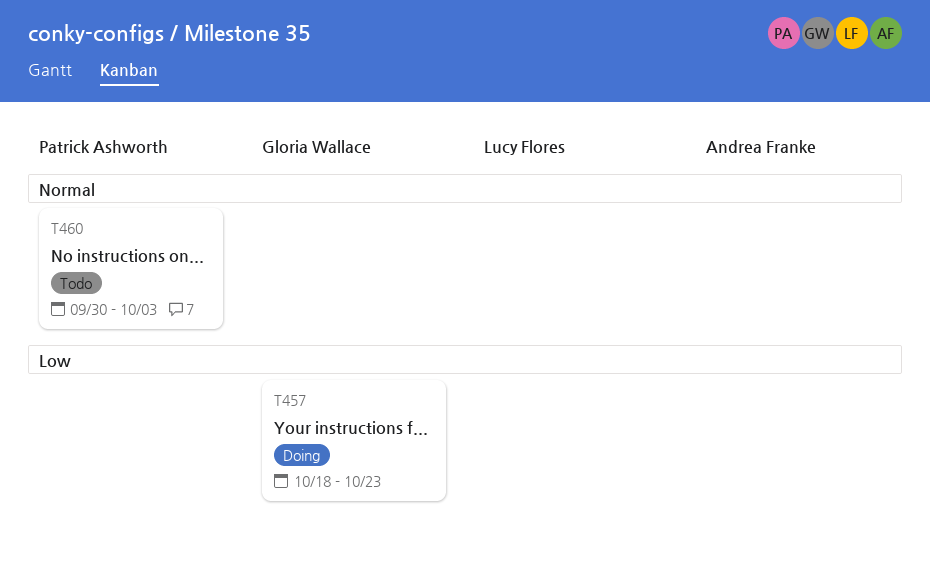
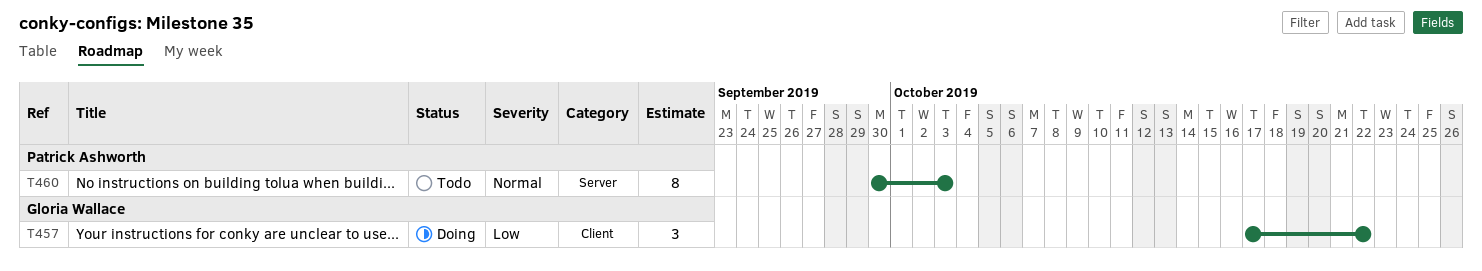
T457, start: Oct 18 -> Oct 17
T457, due: Oct 23 -> Oct 22

